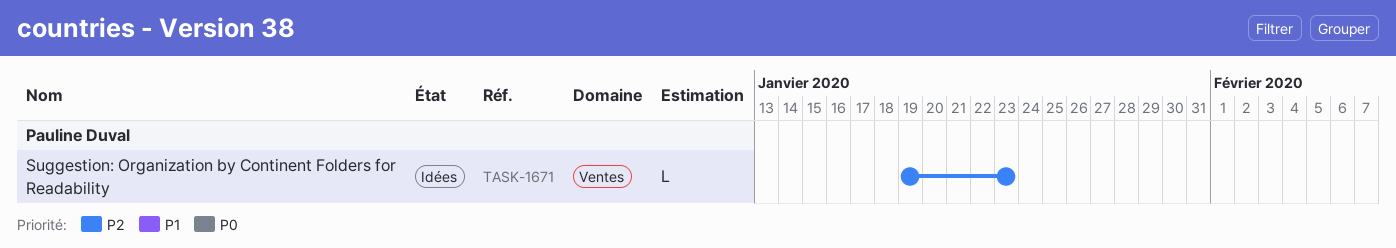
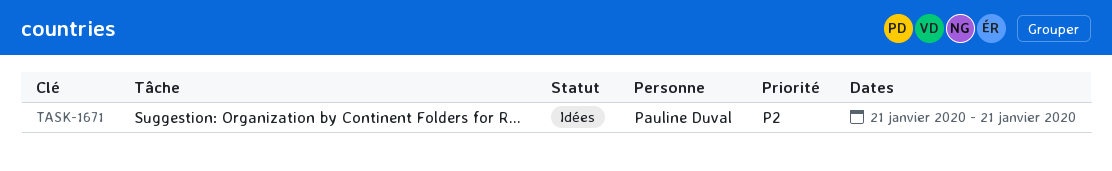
TASK-1671, start: Jan 19 -> Jan 21
TASK-1671, due: Jan 23 -> Jan 21

